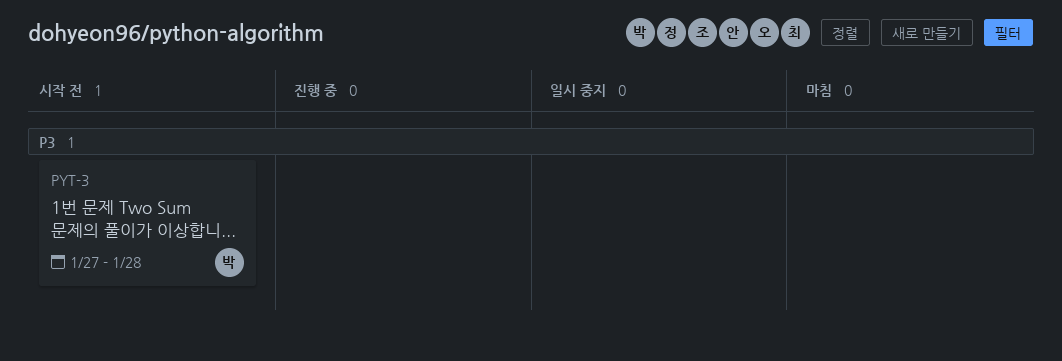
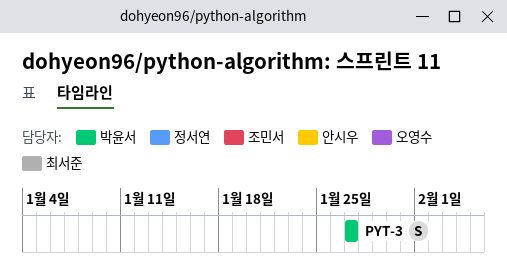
PYT-3, due: Jan 28 -> Jan 27

